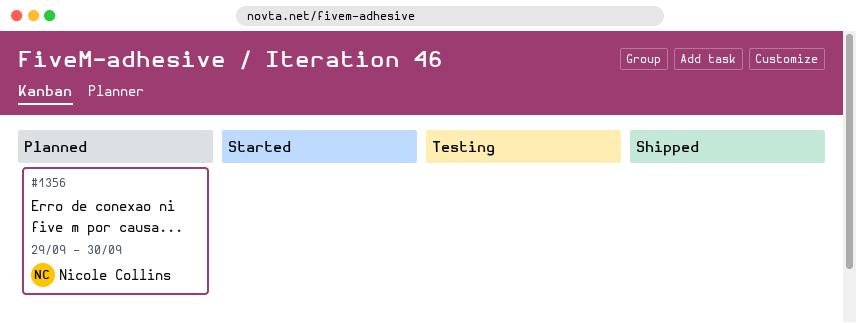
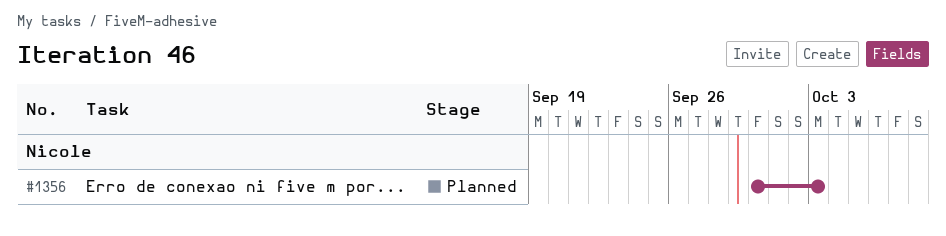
#1356, start: Sep 29 -> Sep 30
#1356, due: Sep 30 -> Oct 3

